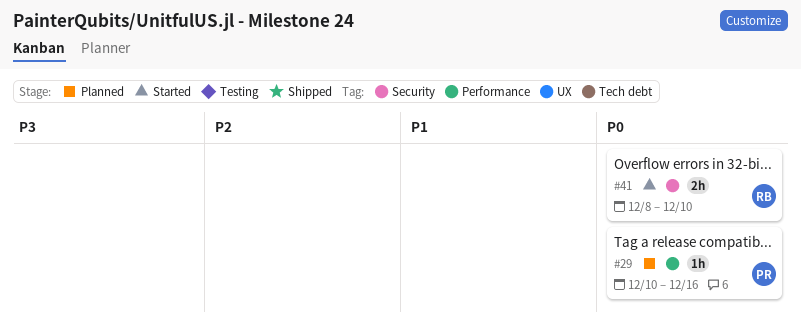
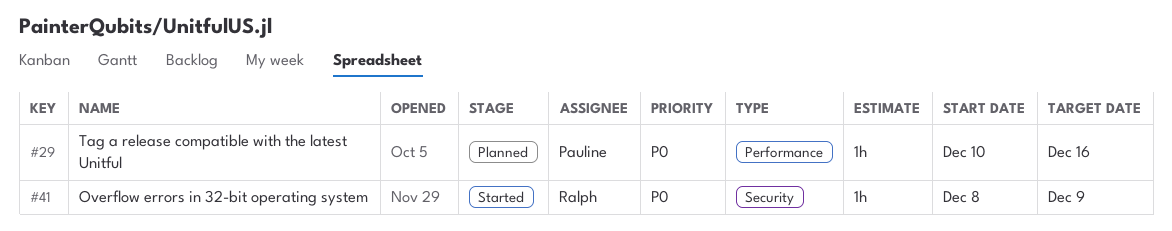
#41, estimate: 2h -> 1h
#41, due: Dec 10 -> Dec 9

